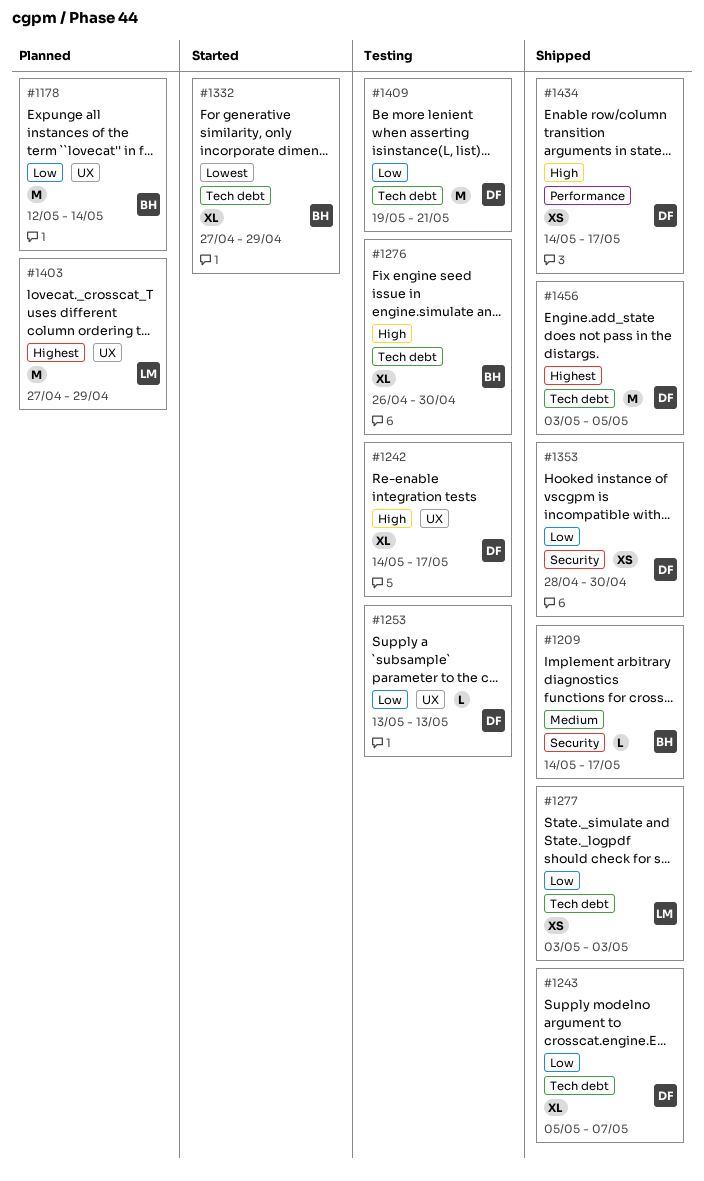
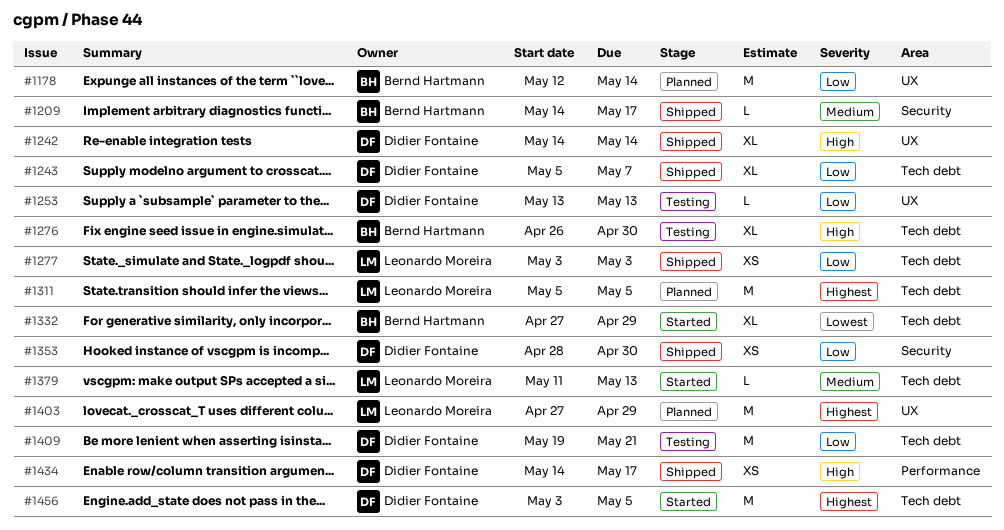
#1242, status: Testing -> Shipped
#1242, due: May 17 -> May 14
#1311: none -> present
#1379: none -> present
#1456, status: Shipped -> Started

